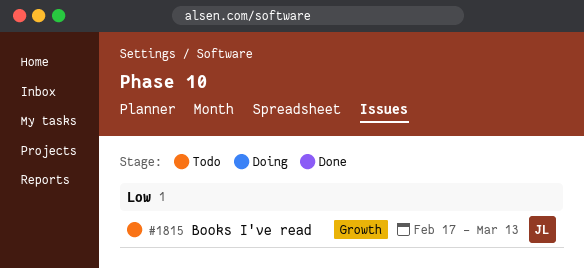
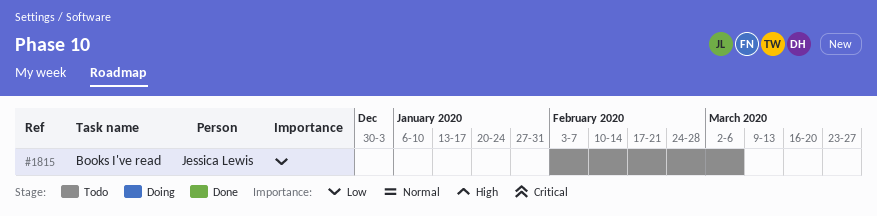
#1815, start: Feb 17 -> Feb 3
#1815, due: Mar 13 -> Mar 6

